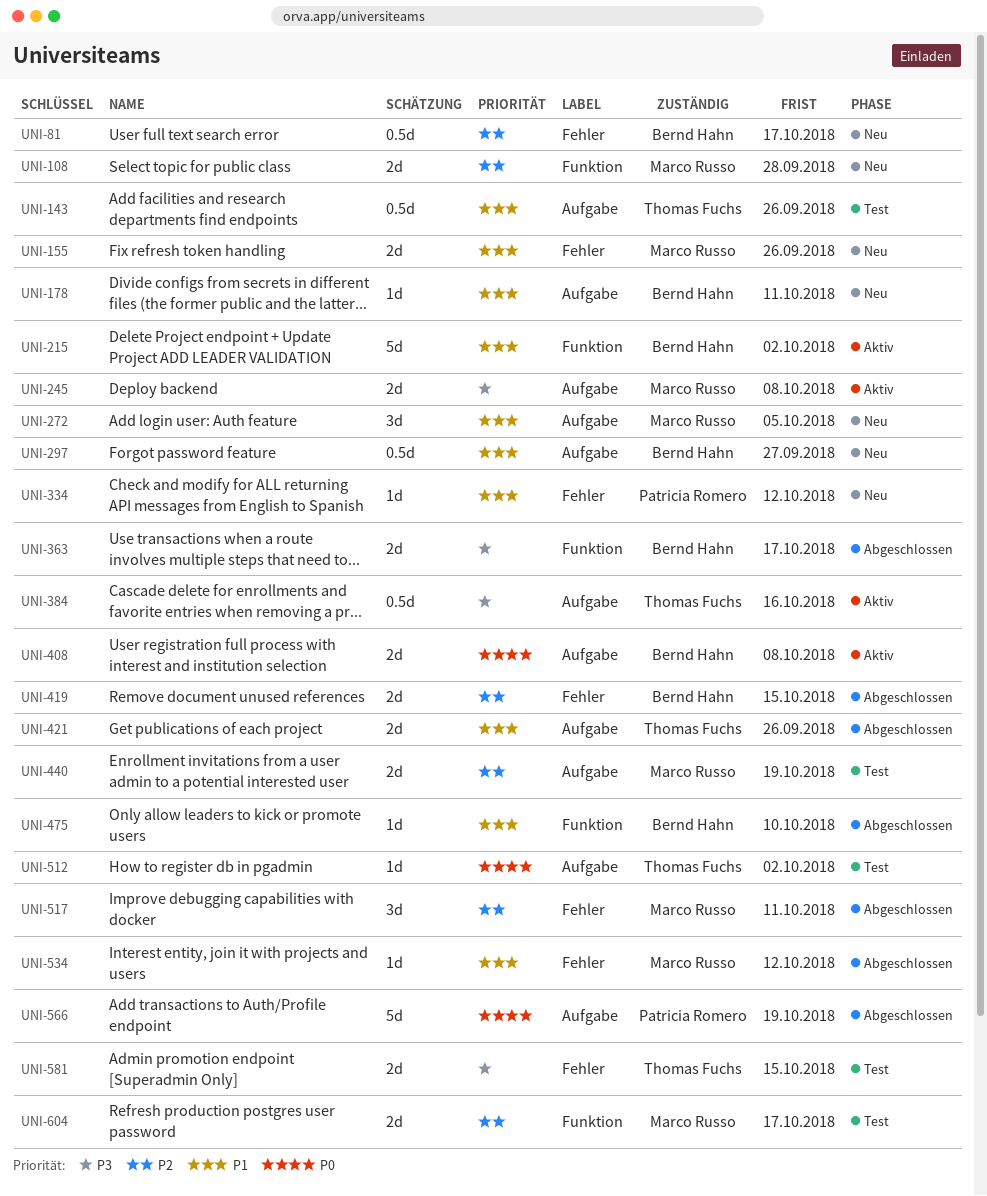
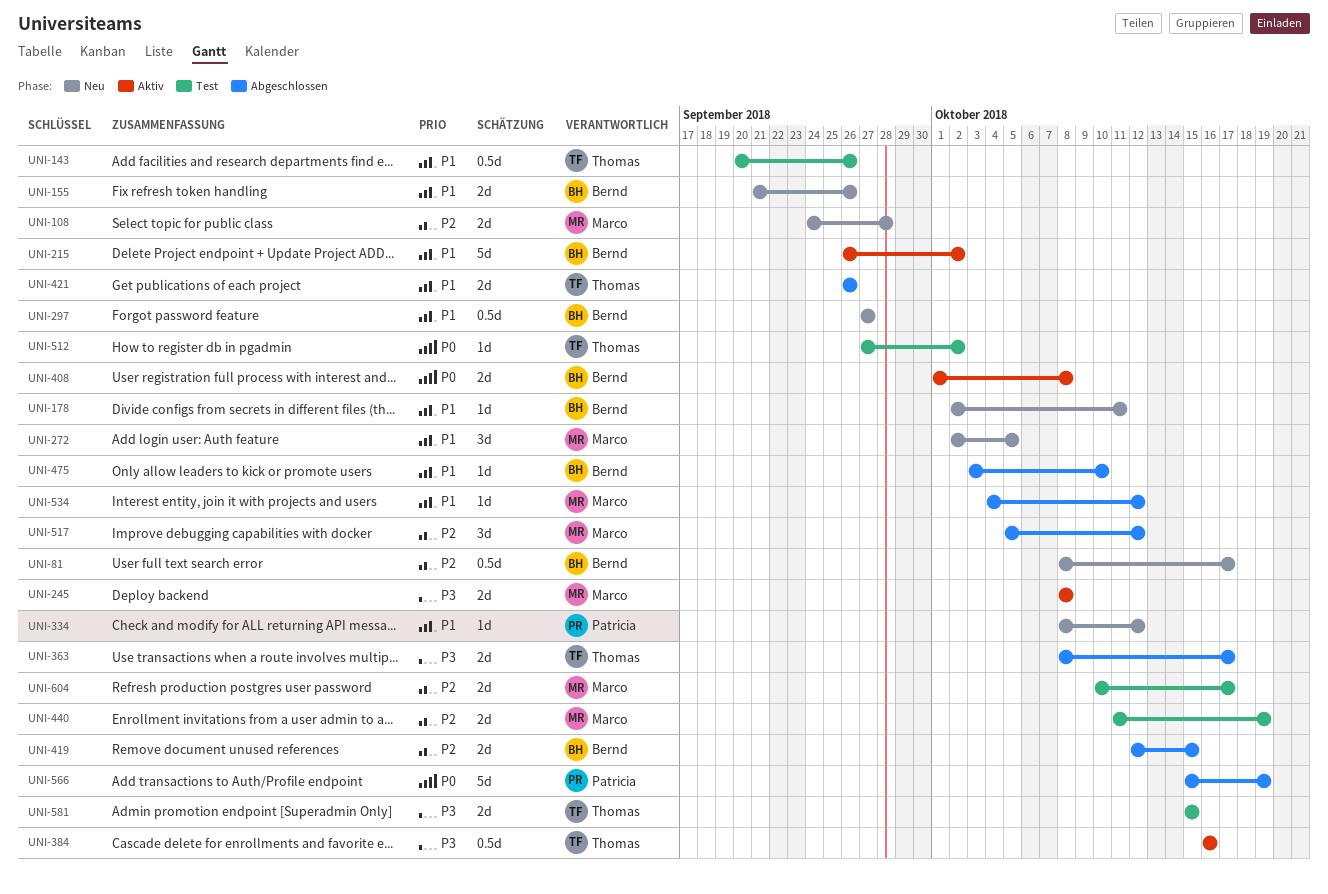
UNI-155, owner: Marco Russo -> Bernd Hahn
UNI-363, owner: Bernd Hahn -> Thomas Fuchs
UNI-517, due: Oct 11 -> Oct 12

